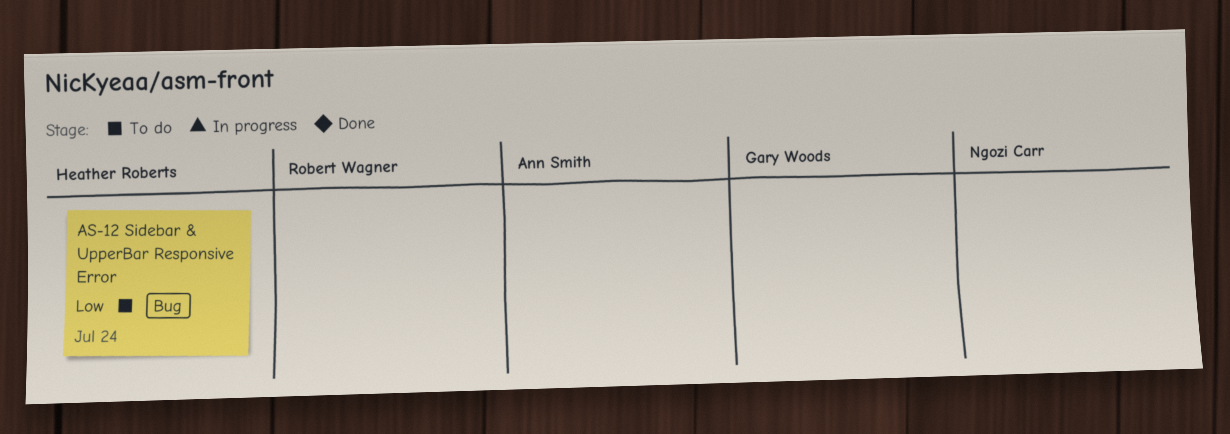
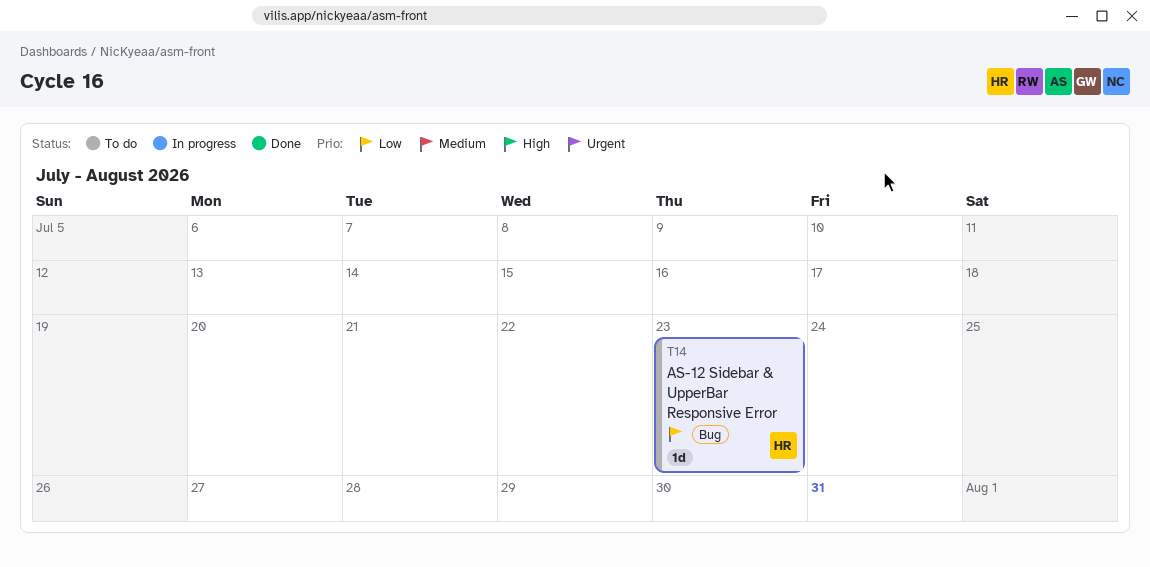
AS-12 Sidebar & UpperBar Responsive Error, due: Jul 24 -> Jul 23

